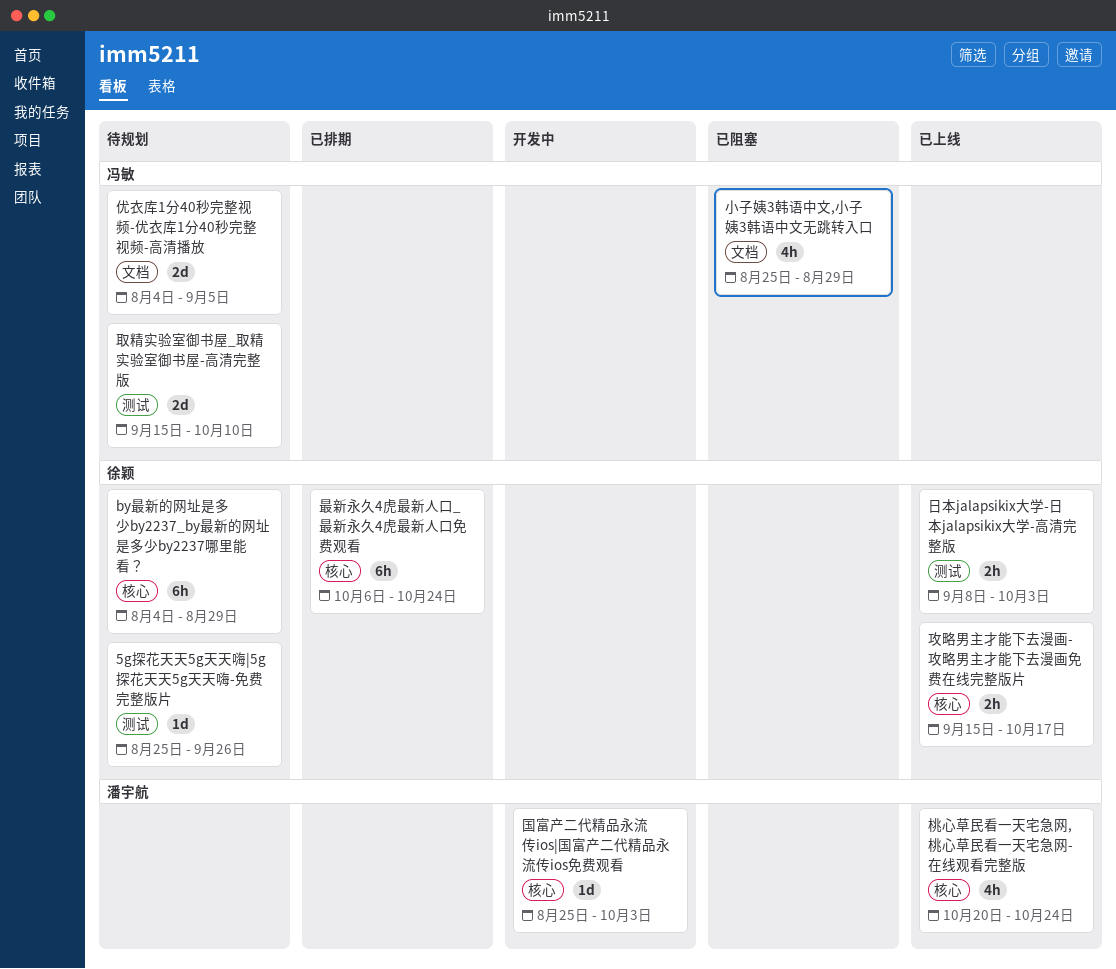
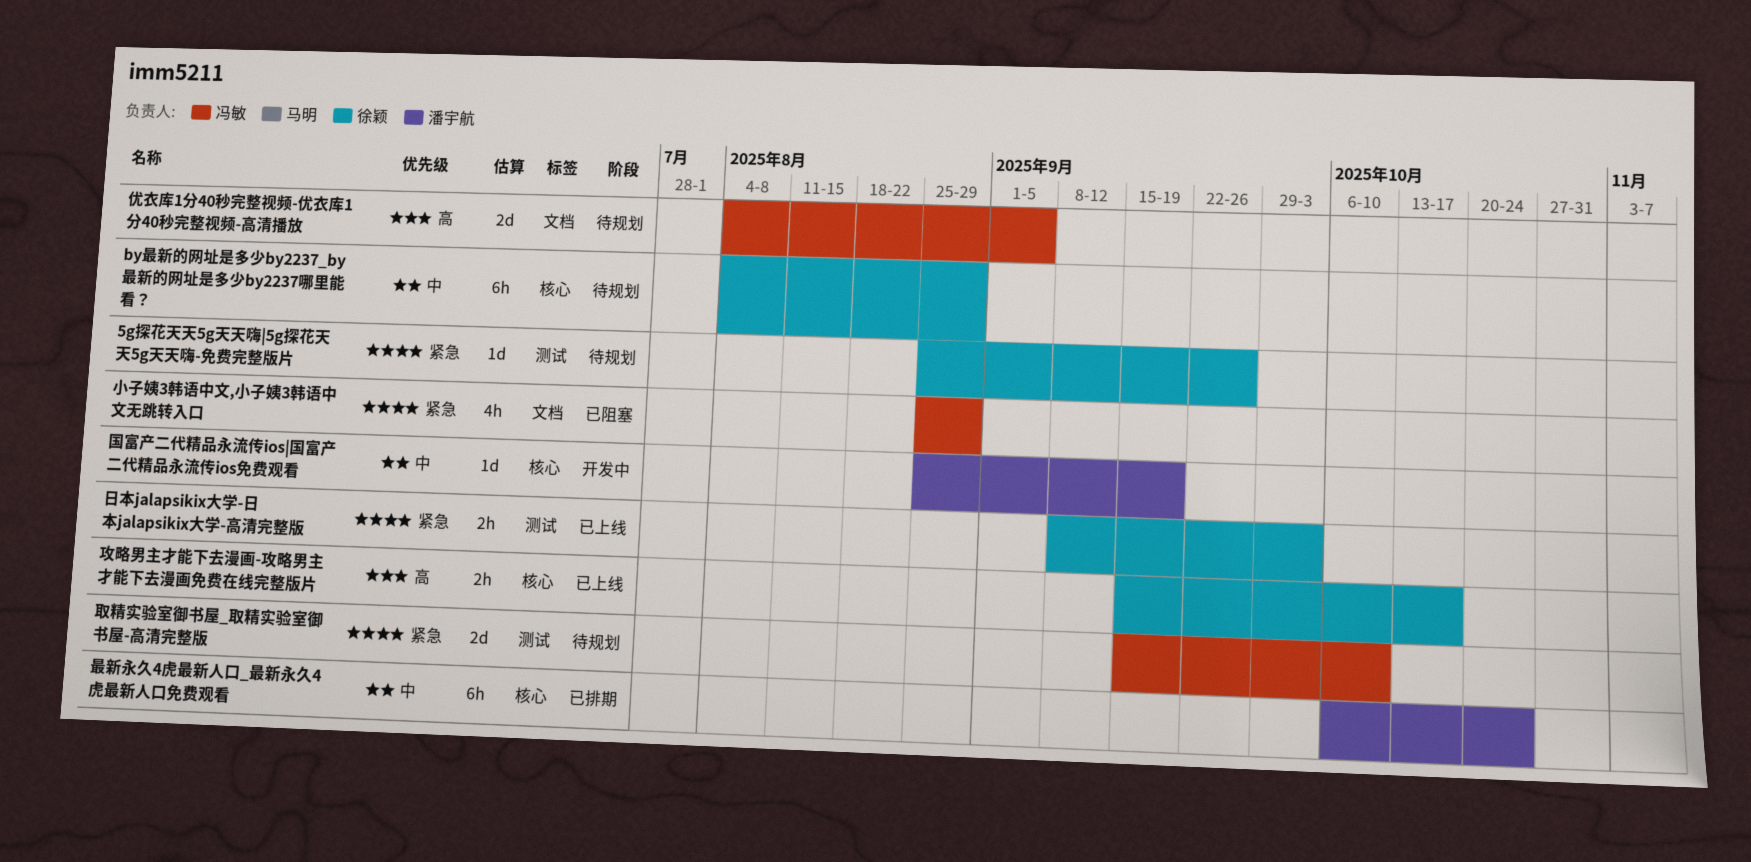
国富产二代精品永流传ios|国富产二代精品永流传ios免费观看, due: Oct 3 -> Sep 19
最新永久4虎最新人口_最新永久4虎最新人口免费观看, owner: 徐颖 -> 潘宇航
桃心草民看一天宅急网,桃心草民看一天宅急网-在线观看完整版: present -> none

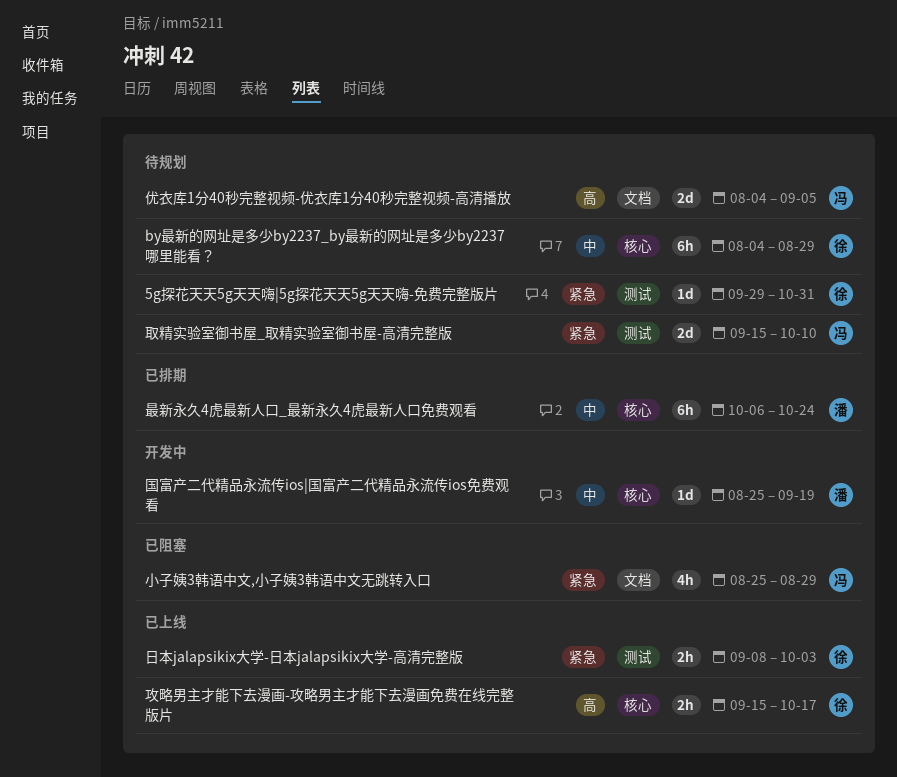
5g探花天天5g天天嗨|5g探花天天5g天天嗨-免费完整版片, start: Aug 25 -> Sep 29
5g探花天天5g天天嗨|5g探花天天5g天天嗨-免费完整版片, due: Sep 26 -> Oct 31

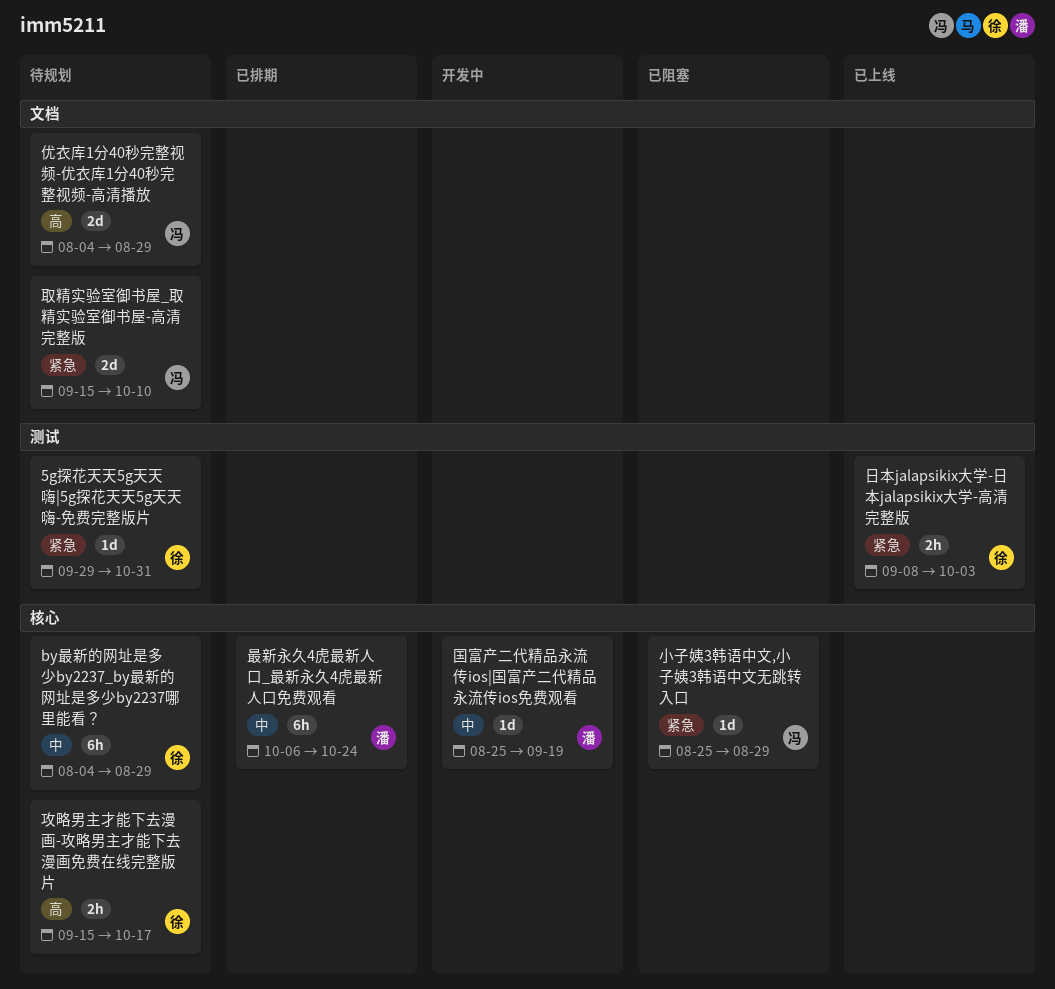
优衣库1分40秒完整视频-优衣库1分40秒完整视频-高清播放, due: Sep 5 -> Aug 29
取精实验室御书屋_取精实验室御书屋-高清完整版, label: 测试 -> 文档
小子姨3韩语中文,小子姨3韩语中文无跳转入口, label: 文档 -> 核心
小子姨3韩语中文,小子姨3韩语中文无跳转入口, estimate: 4h -> 1d
攻略男主才能下去漫画-攻略男主才能下去漫画免费在线完整版片, status: 已上线 -> 待规划

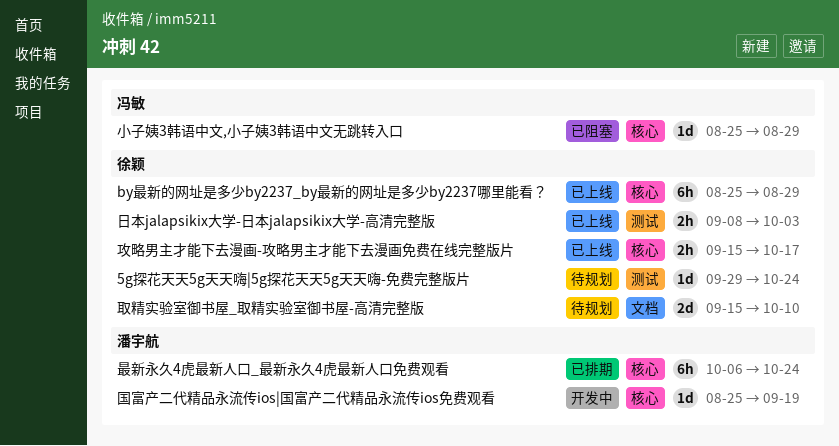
5g探花天天5g天天嗨|5g探花天天5g天天嗨-免费完整版片, due: Oct 31 -> Oct 24
by最新的网址是多少by2237_by最新的网址是多少by2237哪里能看？, status: 待规划 -> 已上线
by最新的网址是多少by2237_by最新的网址是多少by2237哪里能看？, start: Aug 4 -> Aug 25
优衣库1分40秒完整视频-优衣库1分40秒完整视频-高清播放: present -> none
取精实验室御书屋_取精实验室御书屋-高清完整版, owner: 冯敏 -> 徐颖
攻略男主才能下去漫画-攻略男主才能下去漫画免费在线完整版片, status: 待规划 -> 已上线

